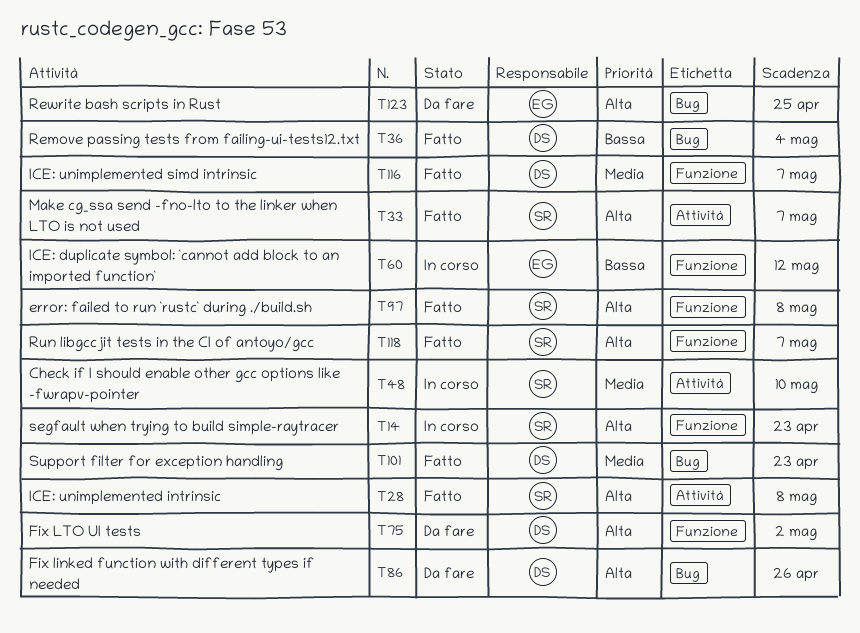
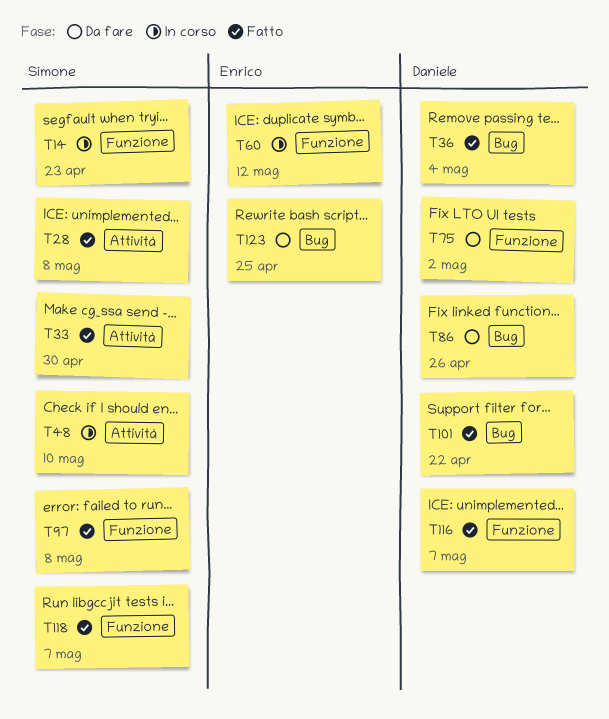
T33, due: May 7 -> Apr 30
T101, due: Apr 23 -> Apr 22

